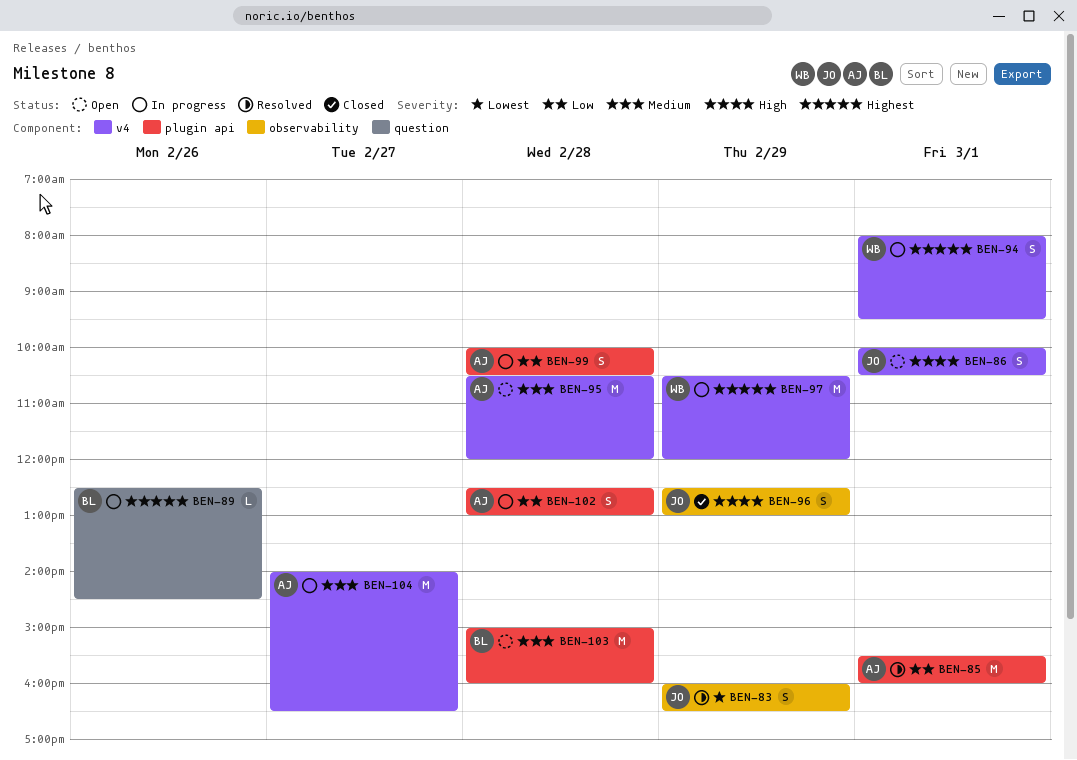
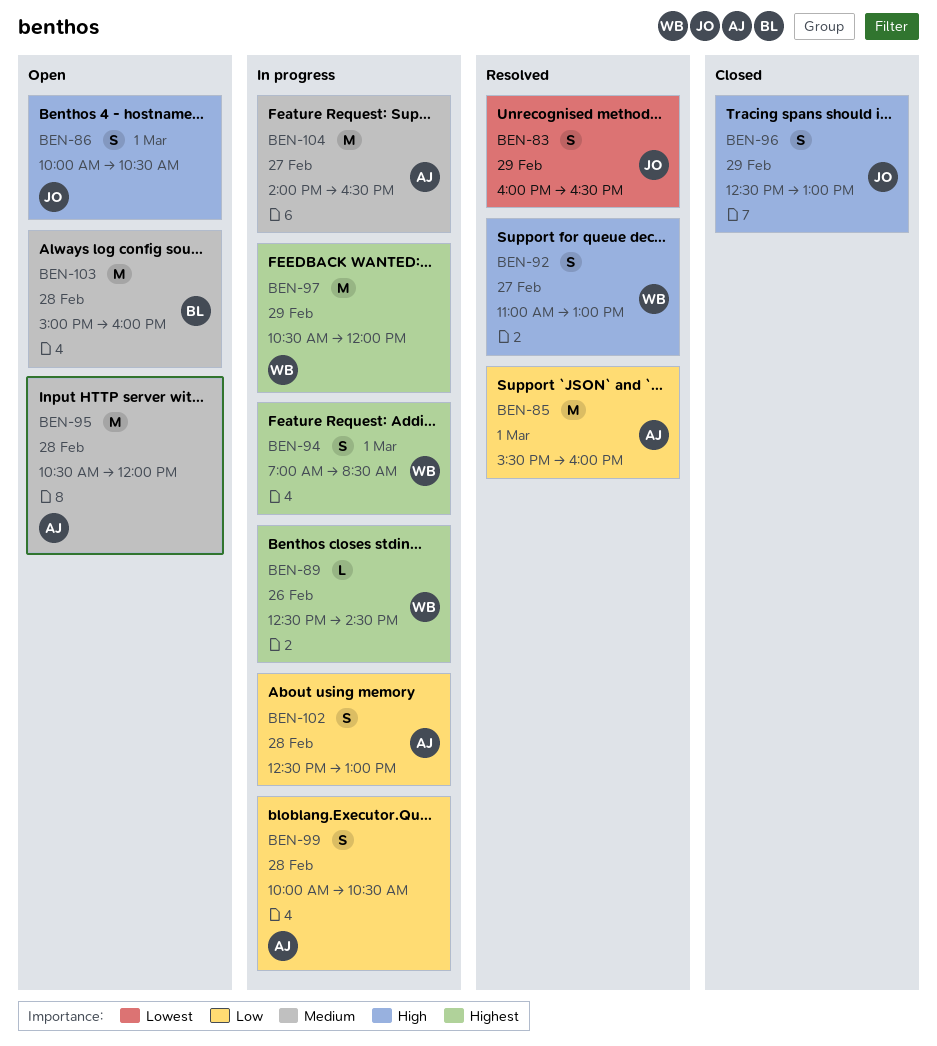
BEN-89, owner: BL -> WB
BEN-92: none -> present
BEN-94, begins: 08:00 -> 07:00
BEN-94, ends: 09:30 -> 08:30

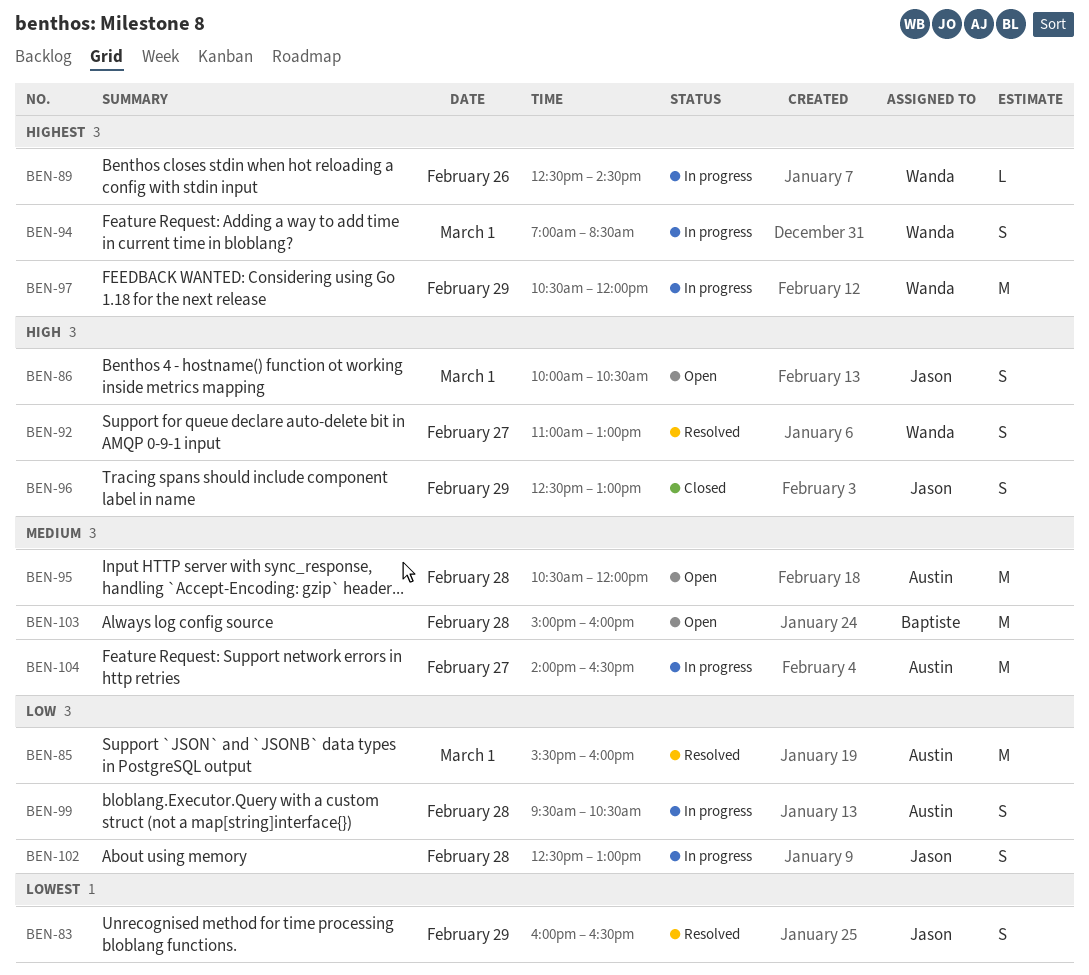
BEN-99, begins: 10:00 -> 09:30
BEN-102, owner: Austin -> Jason

